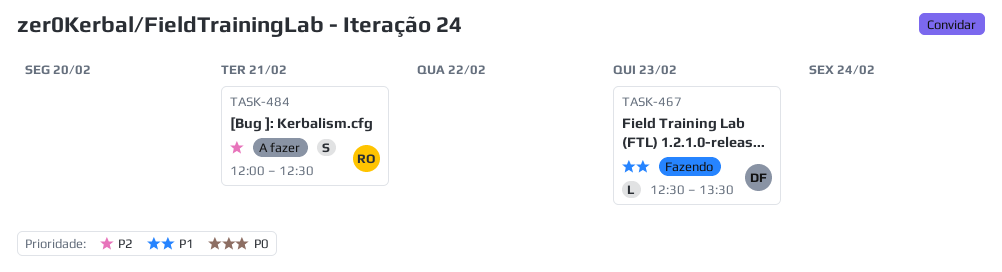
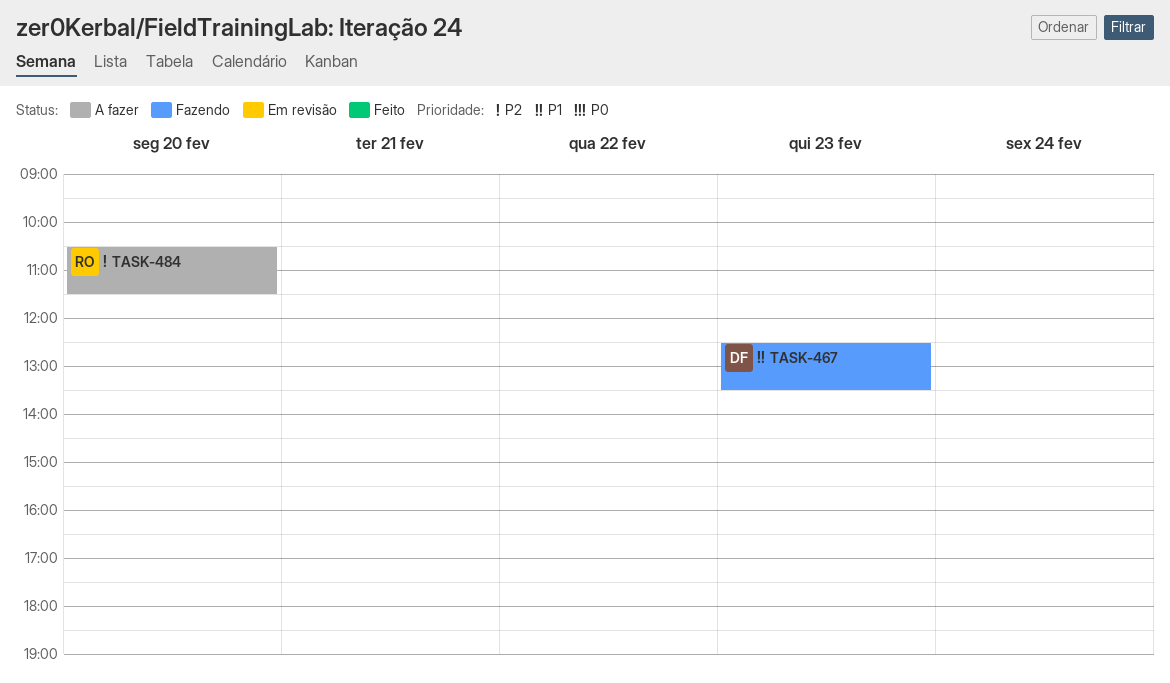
TASK-484, day: Feb 21 -> Feb 20
TASK-484, begins: 12:00 -> 10:30
TASK-484, ends: 12:30 -> 11:30

